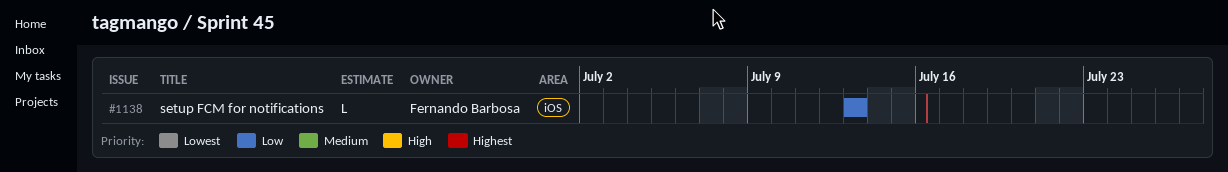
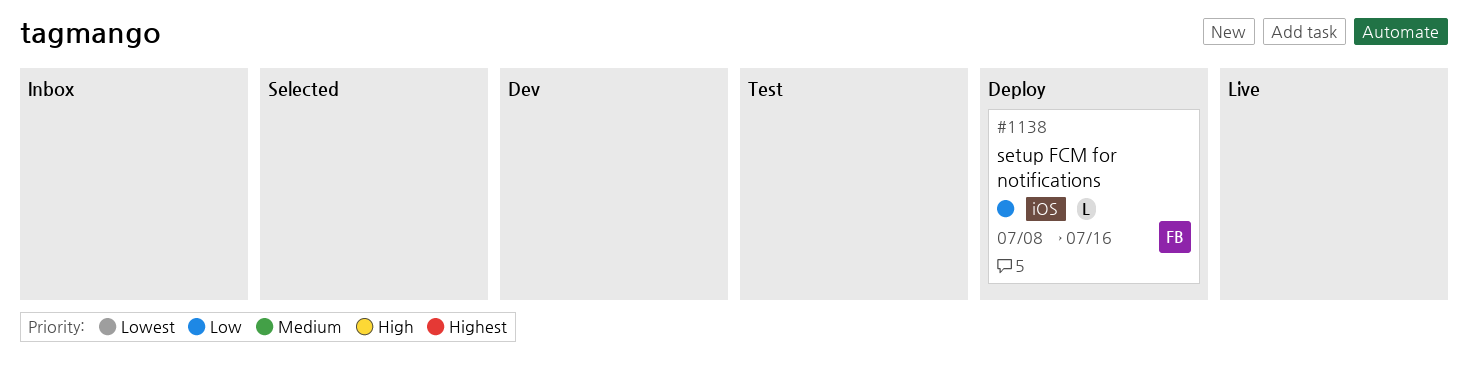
#1138, start: Jul 13 -> Jul 8
#1138, due: Jul 13 -> Jul 16

